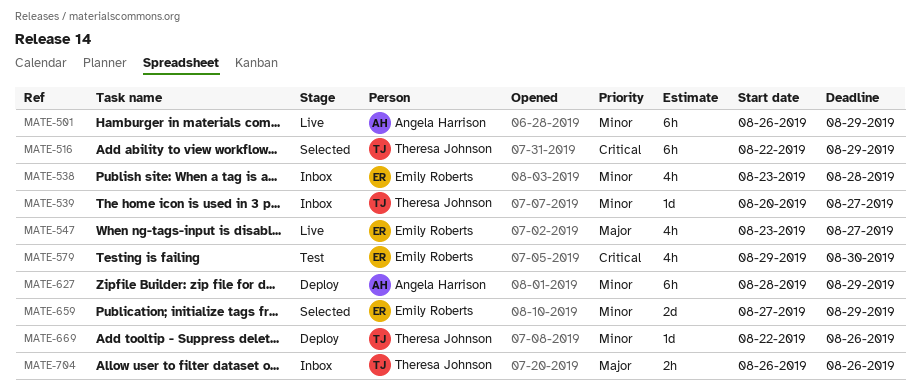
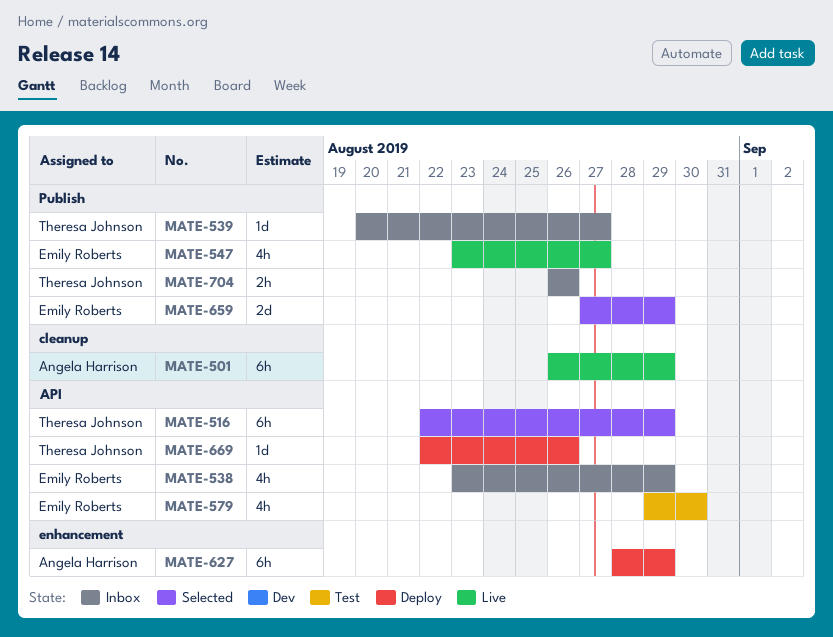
MATE-538, due: Aug 28 -> Aug 29

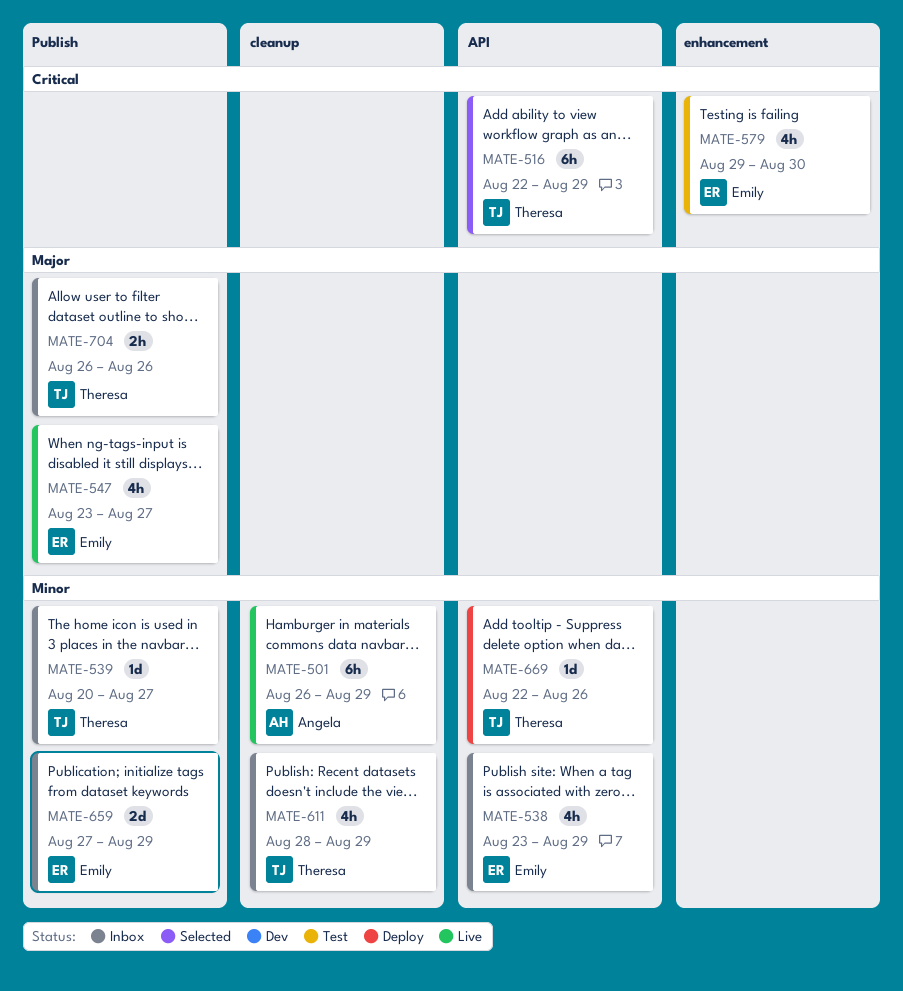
MATE-579, label: API -> enhancement
MATE-611: none -> present
MATE-627: present -> none
MATE-659, status: Selected -> Inbox

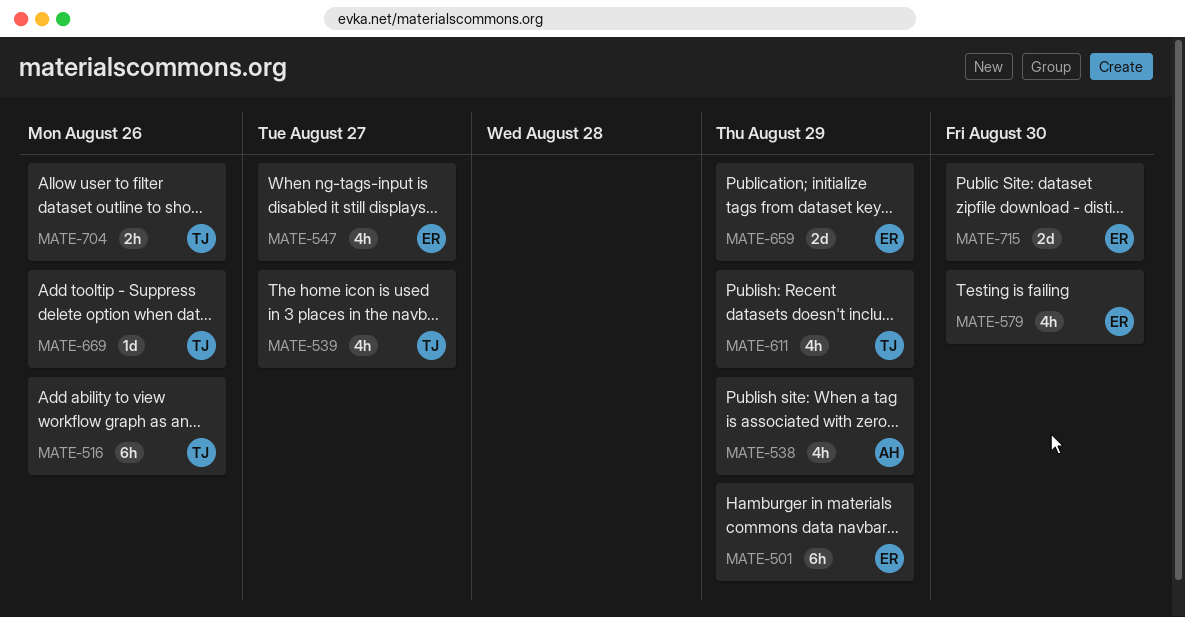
MATE-501, owner: Angela -> Emily
MATE-516, due: Aug 29 -> Aug 26
MATE-538, owner: Emily -> Angela
MATE-539, estimate: 1d -> 4h
MATE-715: none -> present

